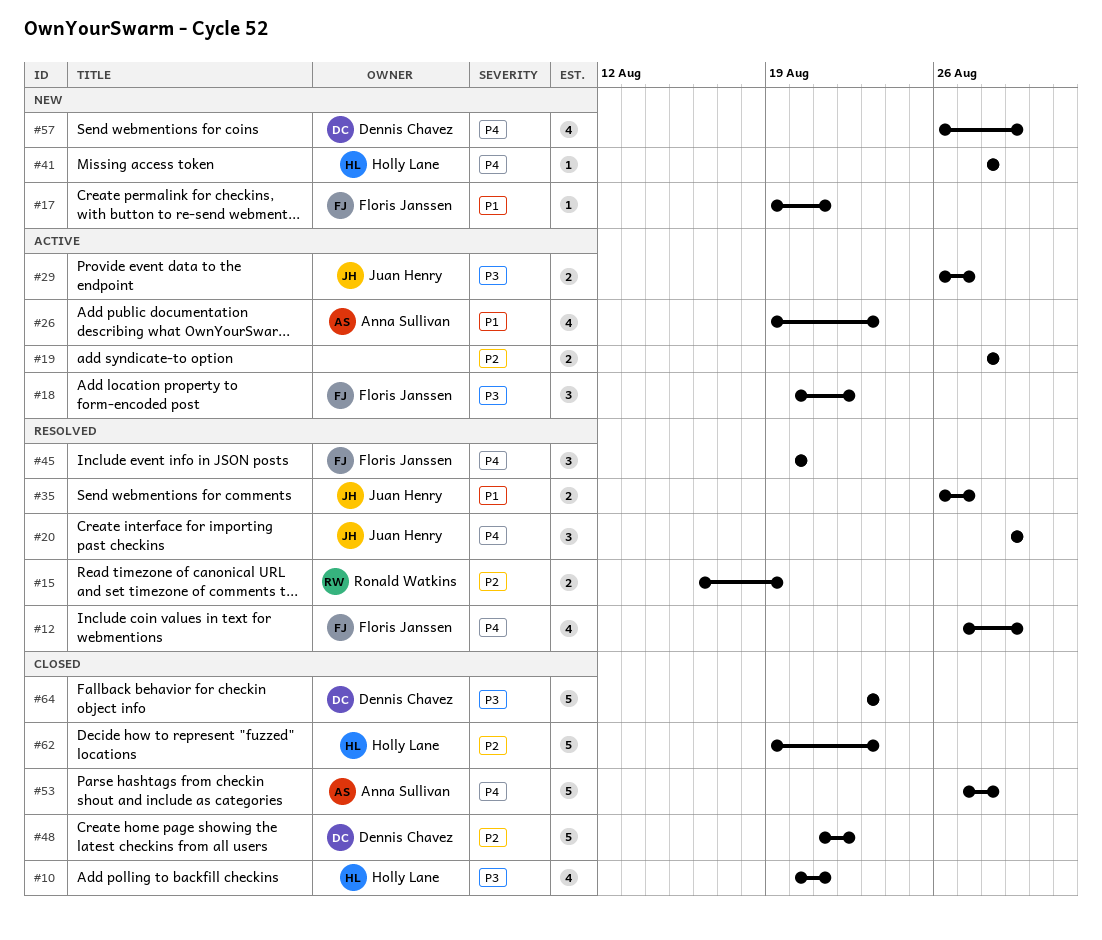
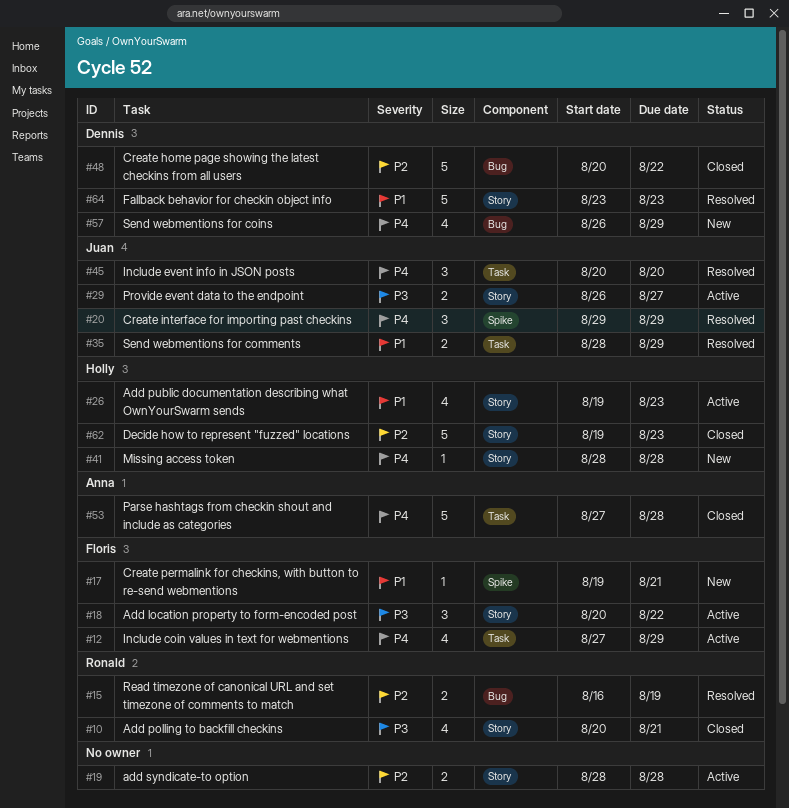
#10, owner: Holly Lane -> Ronald Watkins
#12, status: Resolved -> Active
#26, owner: Anna Sullivan -> Holly Lane
#35, start: Aug 26 -> Aug 28
#35, due: Aug 27 -> Aug 29
#45, owner: Floris Janssen -> Juan Henry
#48, start: Aug 21 -> Aug 20
#64, status: Closed -> Resolved
#64, priority: P3 -> P1

